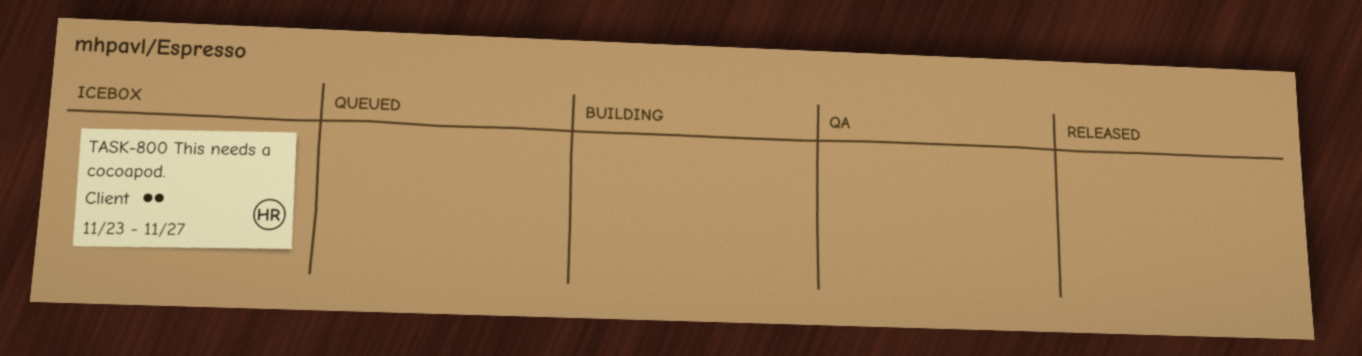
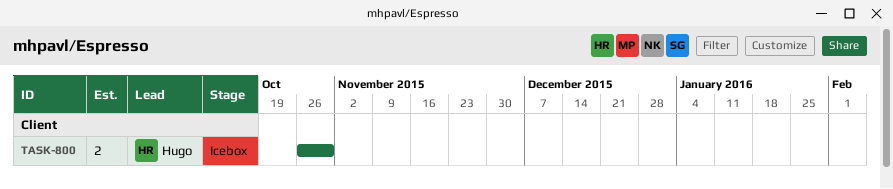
TASK-800, start: Nov 23 -> Oct 26
TASK-800, due: Nov 27 -> Oct 30

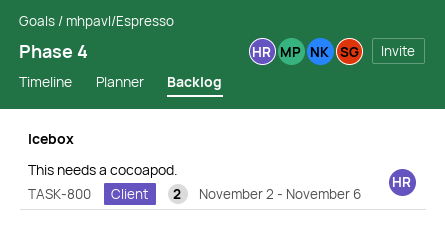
TASK-800, start: Oct 26 -> Nov 2
TASK-800, due: Oct 30 -> Nov 6

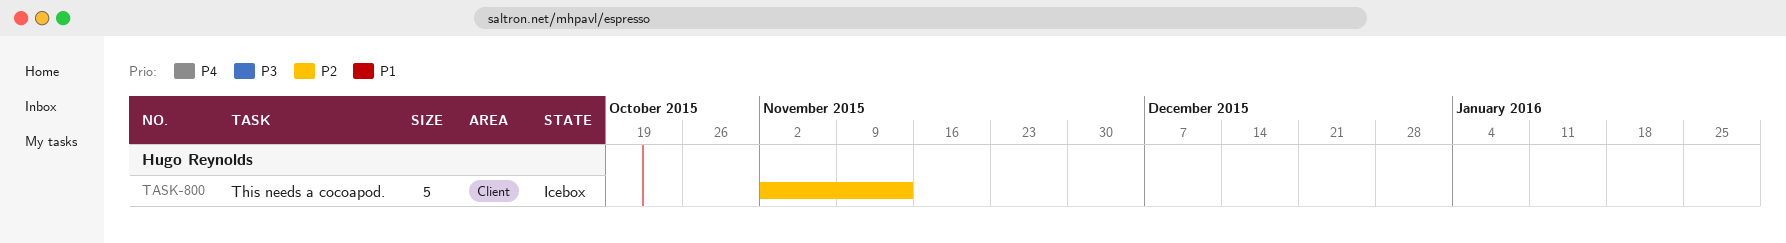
TASK-800, estimate: 2 -> 5
TASK-800, due: Nov 6 -> Nov 13

